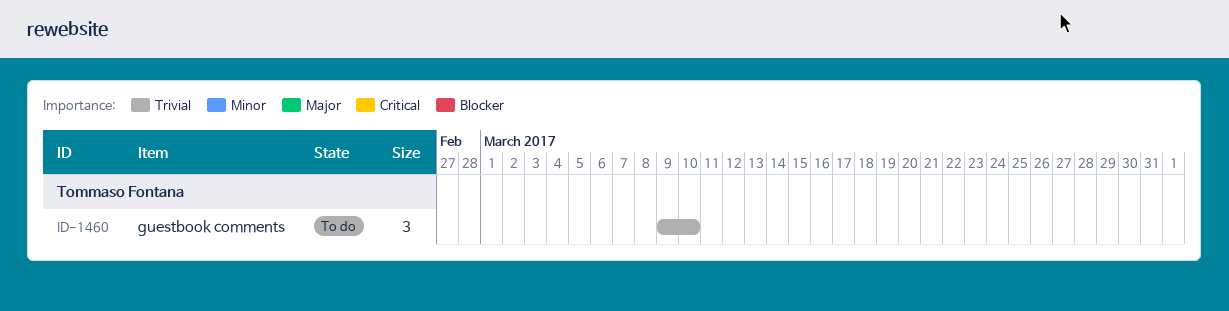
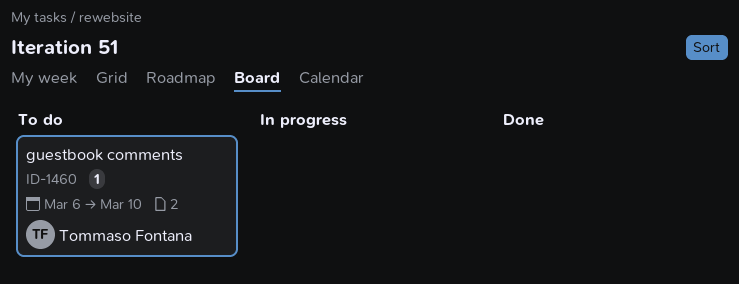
ID-1460, estimate: 3 -> 1
ID-1460, start: Mar 9 -> Mar 6

